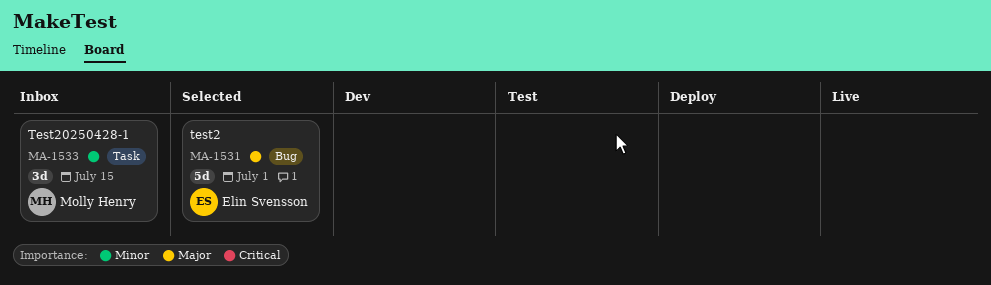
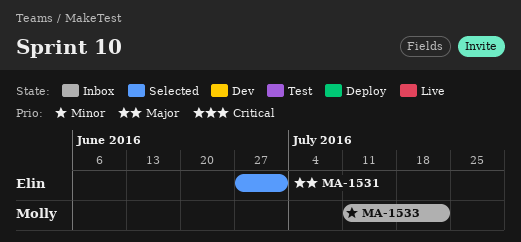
MA-1533, due: Jul 15 -> Jul 22

